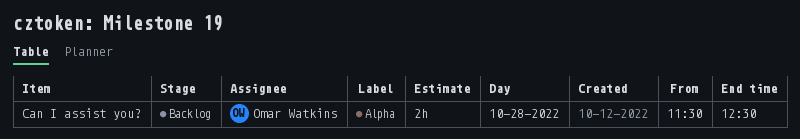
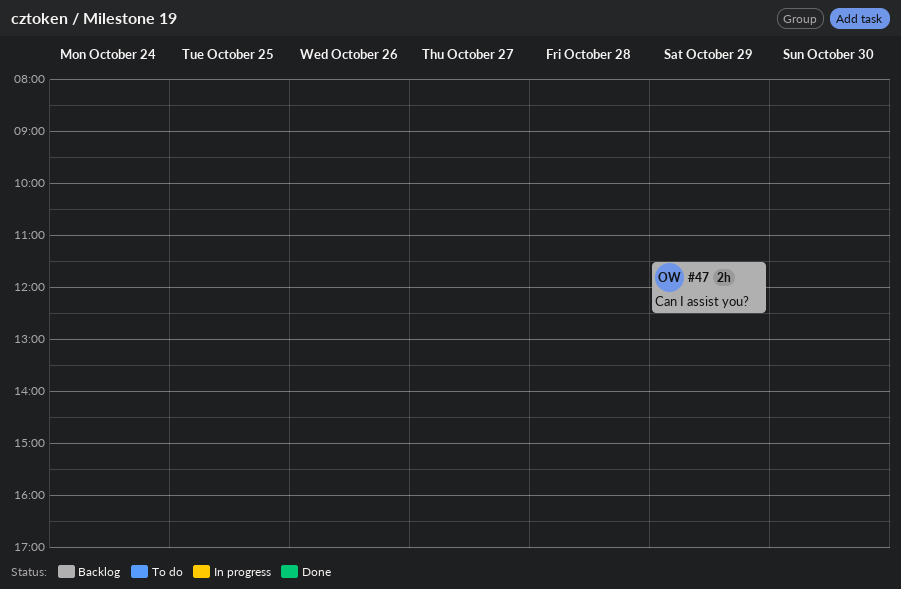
Can I assist you?, day: Oct 28 -> Oct 29

